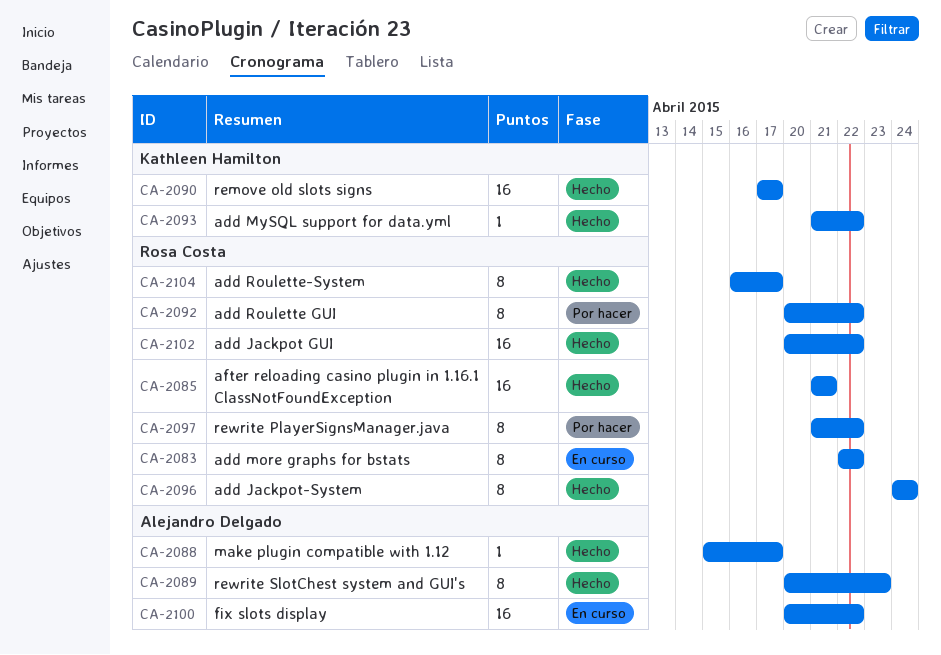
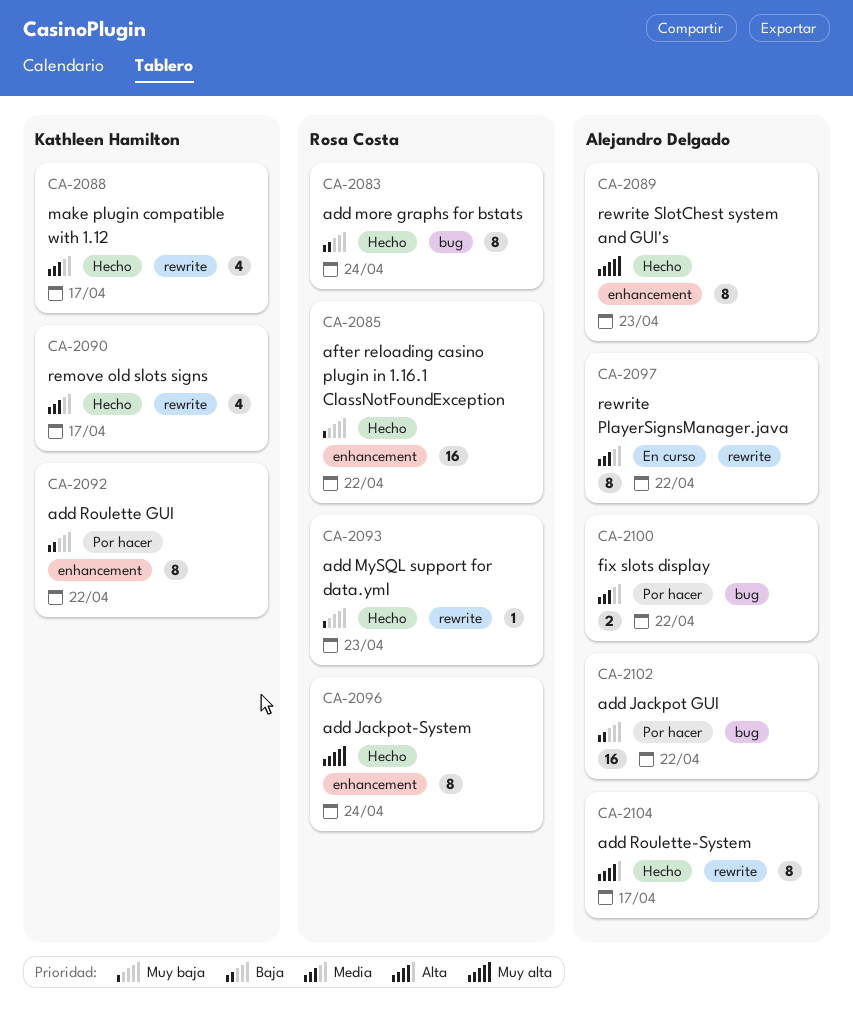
CA-2083, status: En curso -> Hecho
CA-2083, due: Apr 22 -> Apr 24
CA-2085, due: Apr 21 -> Apr 22
CA-2088, owner: Alejandro Delgado -> Kathleen Hamilton
CA-2088, estimate: 1 -> 4
CA-2090, estimate: 16 -> 4
CA-2092, owner: Rosa Costa -> Kathleen Hamilton
CA-2093, owner: Kathleen Hamilton -> Rosa Costa
CA-2093, due: Apr 22 -> Apr 23
CA-2097, status: Por hacer -> En curso
CA-2097, owner: Rosa Costa -> Alejandro Delgado
CA-2100, status: En curso -> Por hacer
CA-2100, estimate: 16 -> 2
CA-2102, status: Hecho -> Por hacer
CA-2102, owner: Rosa Costa -> Alejandro Delgado
CA-2104, owner: Rosa Costa -> Alejandro Delgado

